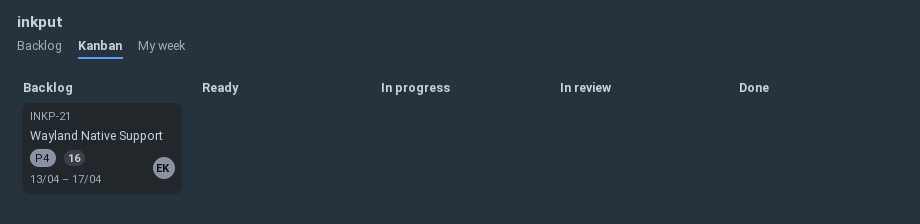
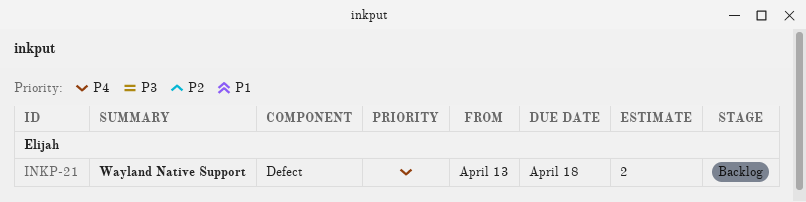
INKP-21, estimate: 16 -> 2
INKP-21, due: Apr 17 -> Apr 18

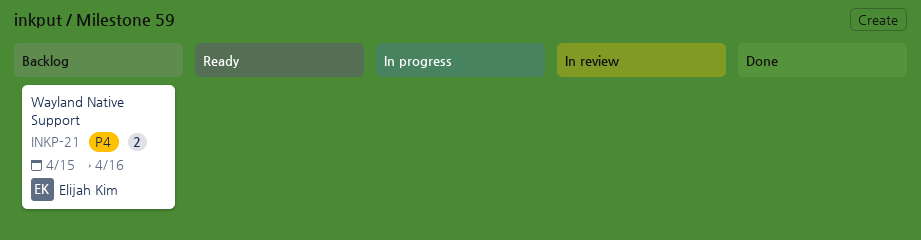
INKP-21, start: Apr 13 -> Apr 15
INKP-21, due: Apr 18 -> Apr 16

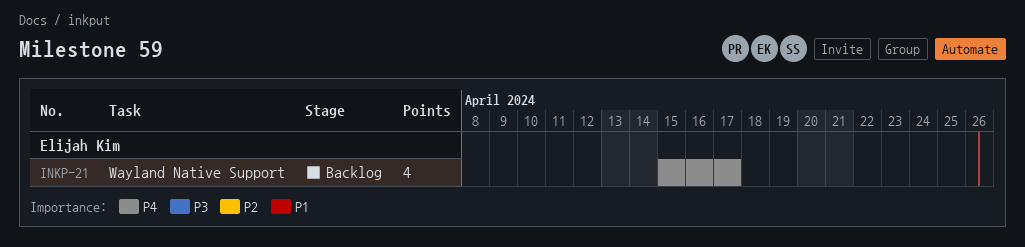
INKP-21, estimate: 2 -> 4
INKP-21, due: Apr 16 -> Apr 17

